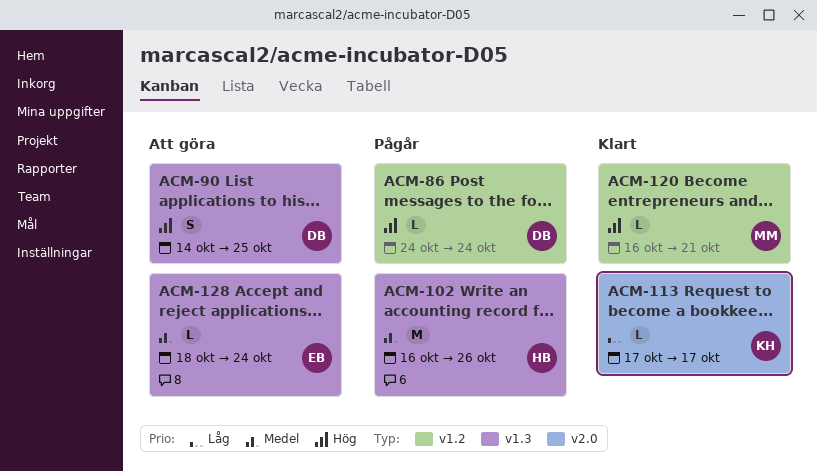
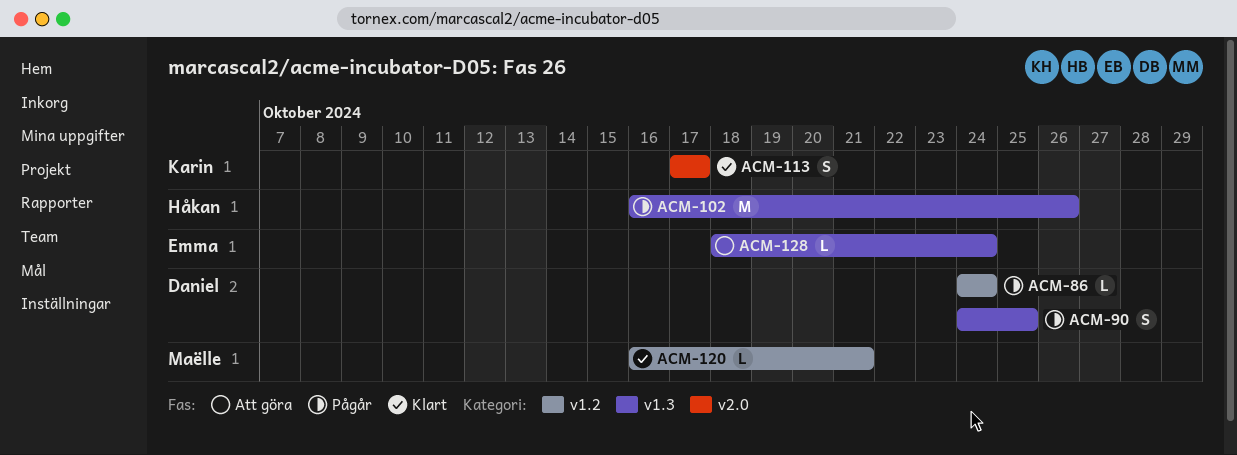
ACM-90, status: Att göra -> Pågår
ACM-90, start: Oct 14 -> Oct 24
ACM-113, estimate: L -> S

